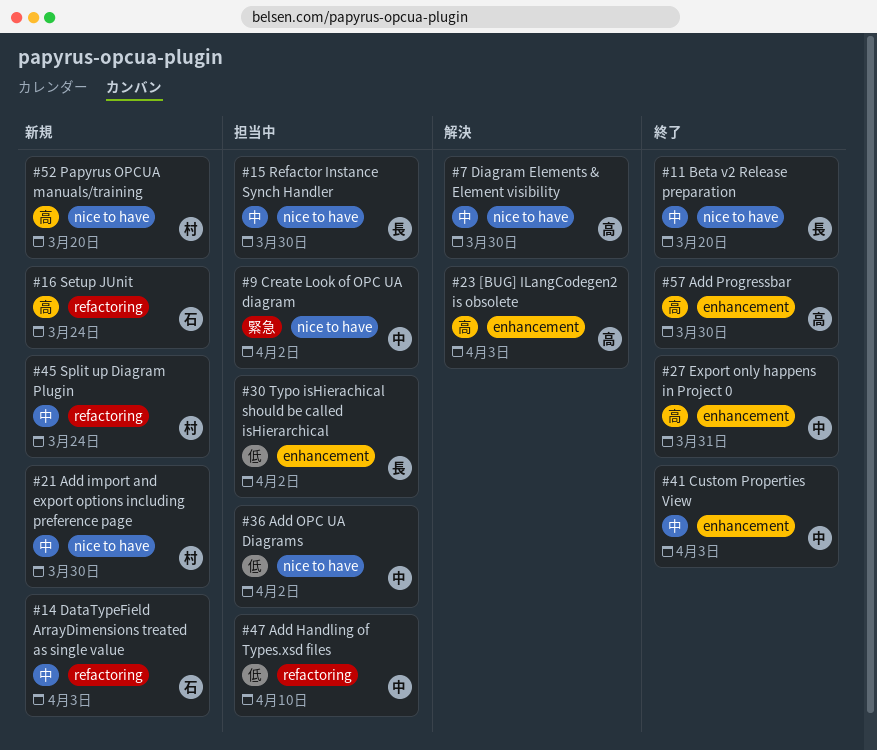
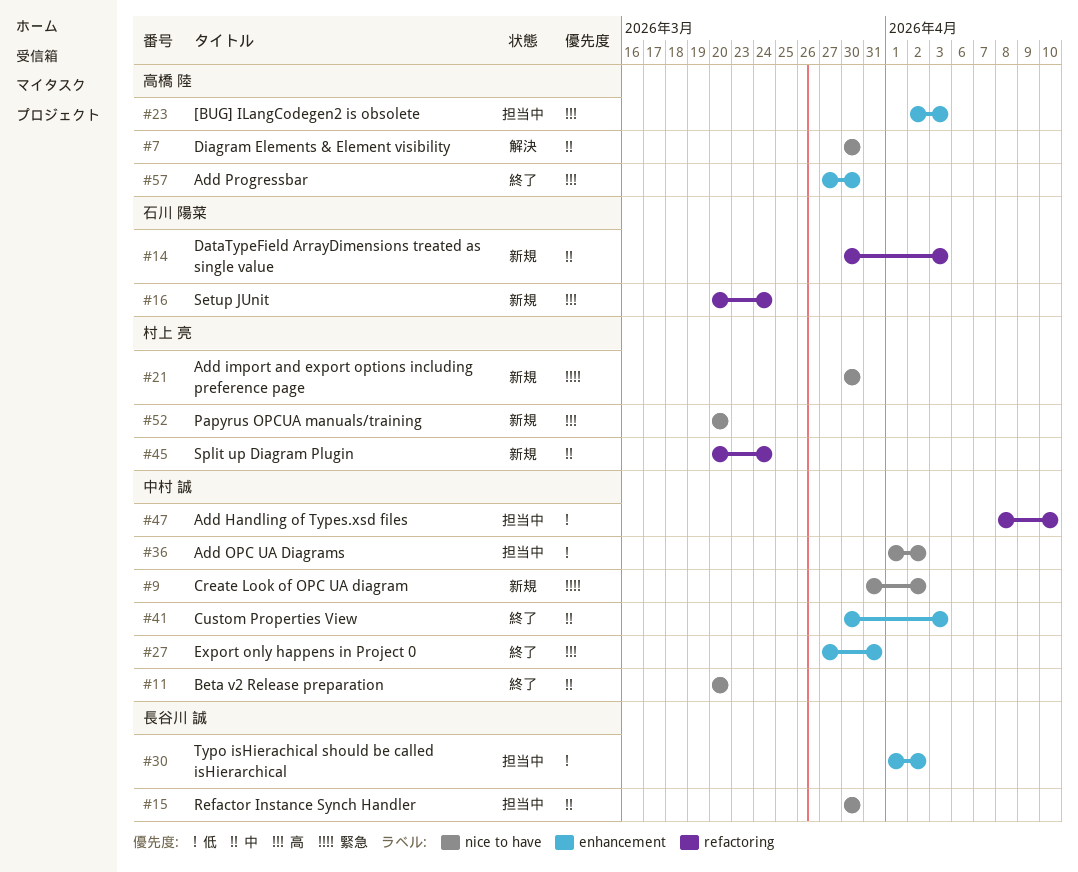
#9, status: 担当中 -> 新規
#11, owner: 長谷川 誠 -> 中村 誠
#21, priority: 中 -> 緊急
#23, status: 解決 -> 担当中

